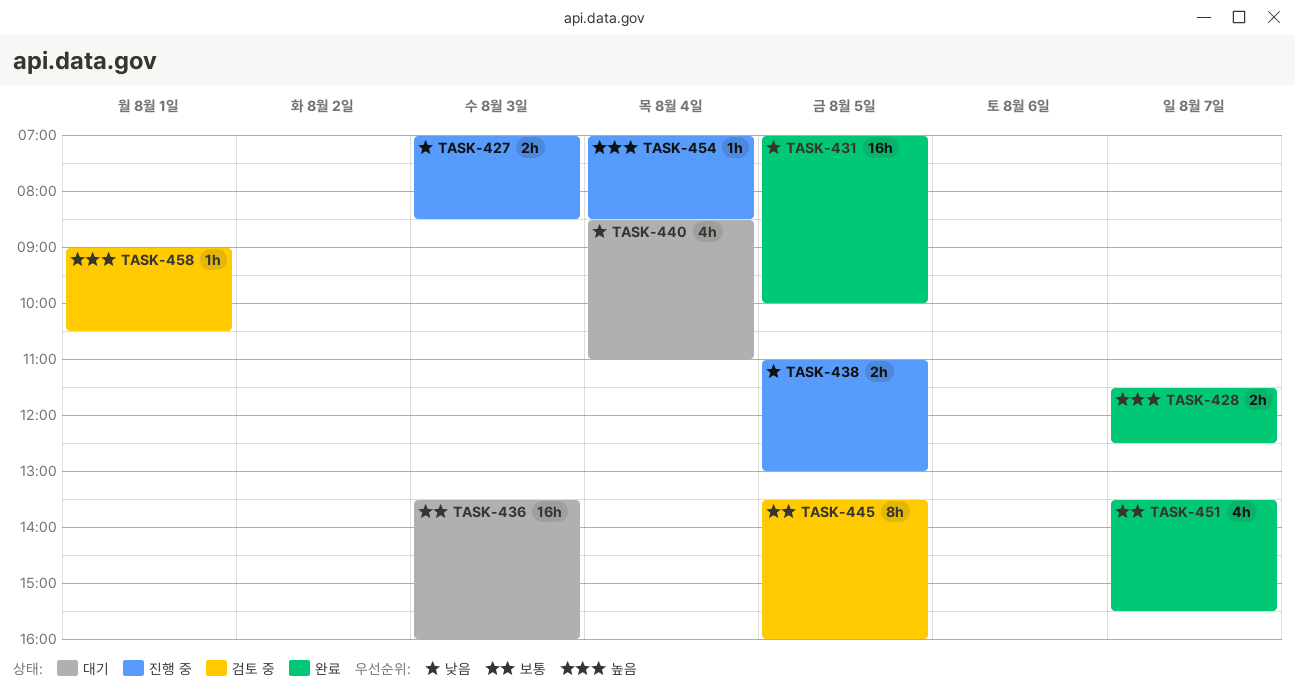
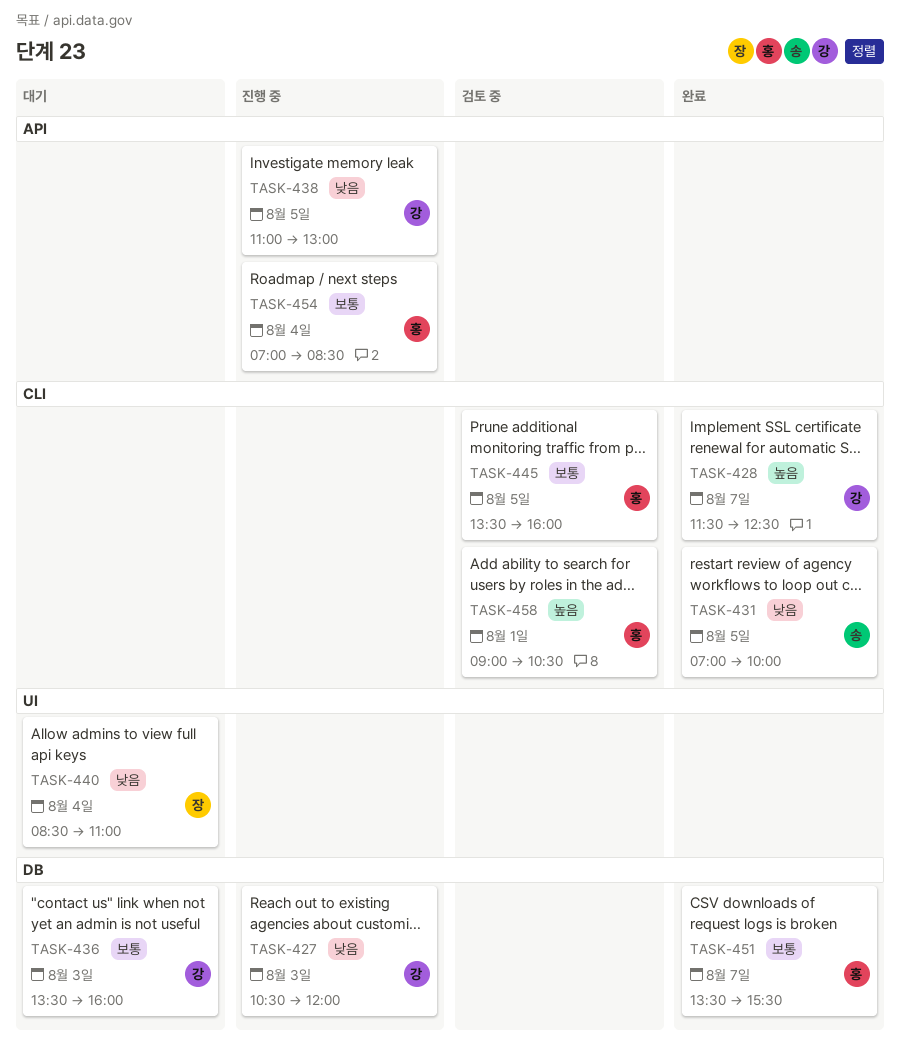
TASK-427, begins: 07:00 -> 10:30
TASK-427, ends: 08:30 -> 12:00
TASK-454, priority: 높음 -> 보통

